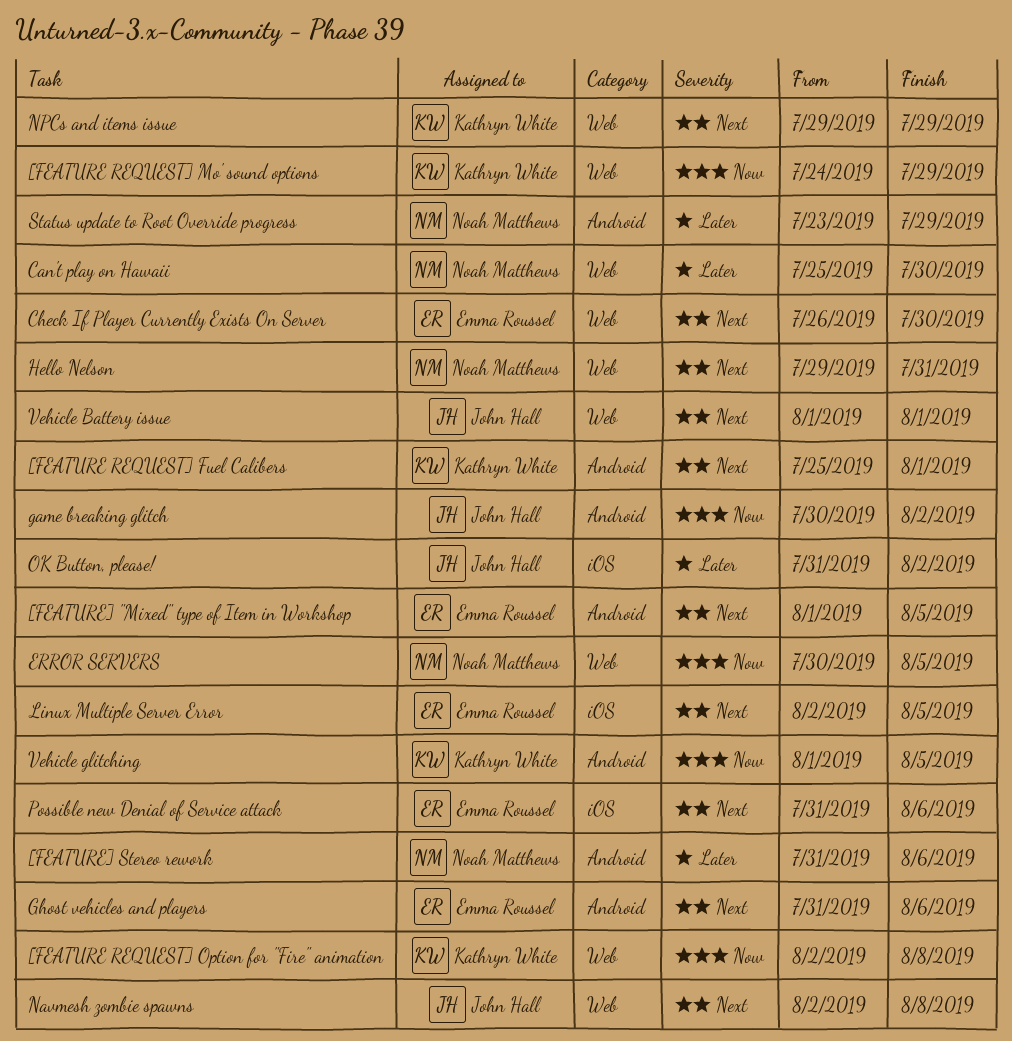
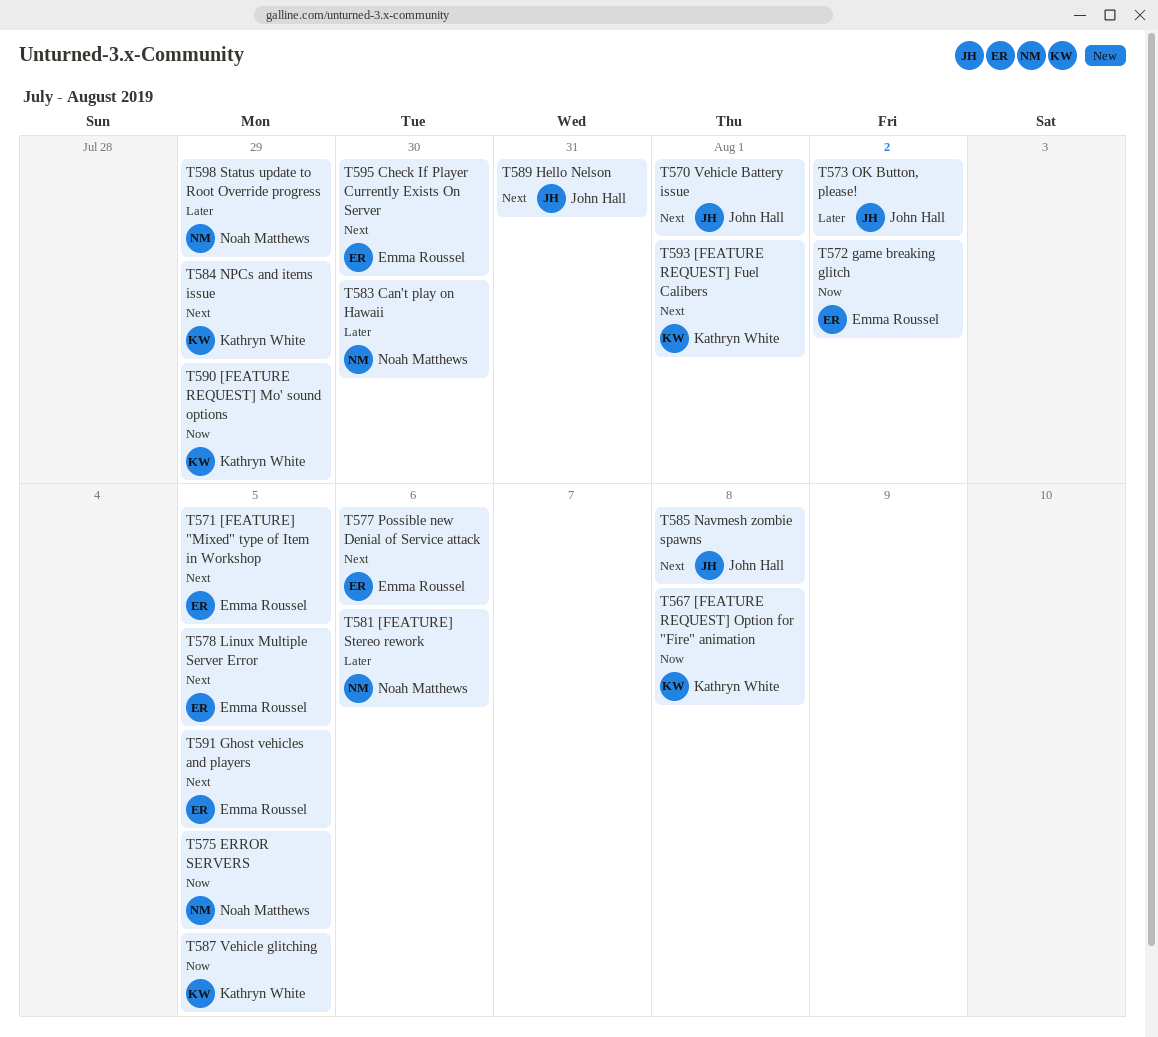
game breaking glitch, owner: John Hall -> Emma Roussel
Ghost vehicles and players, due: Aug 6 -> Aug 5
Hello Nelson, owner: Noah Matthews -> John Hall

